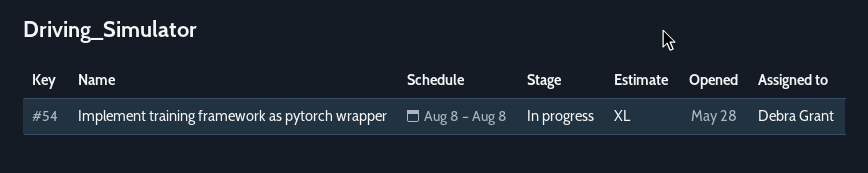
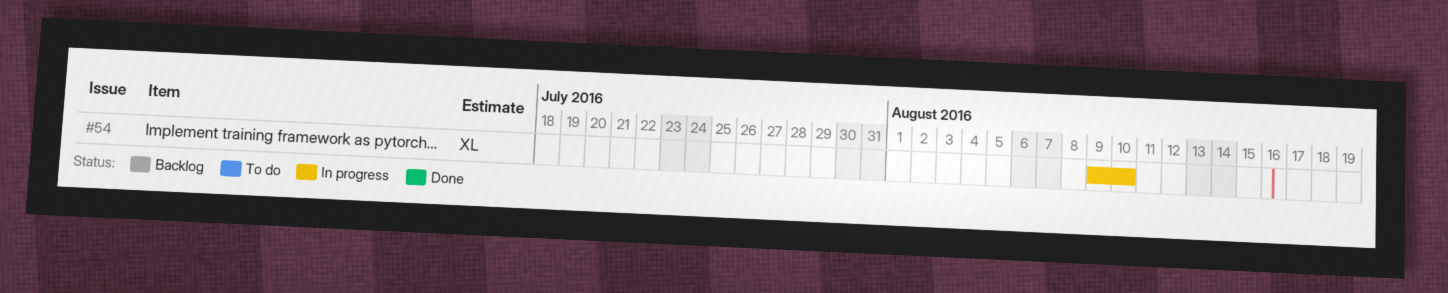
#54, start: Aug 8 -> Aug 9
#54, due: Aug 8 -> Aug 10

